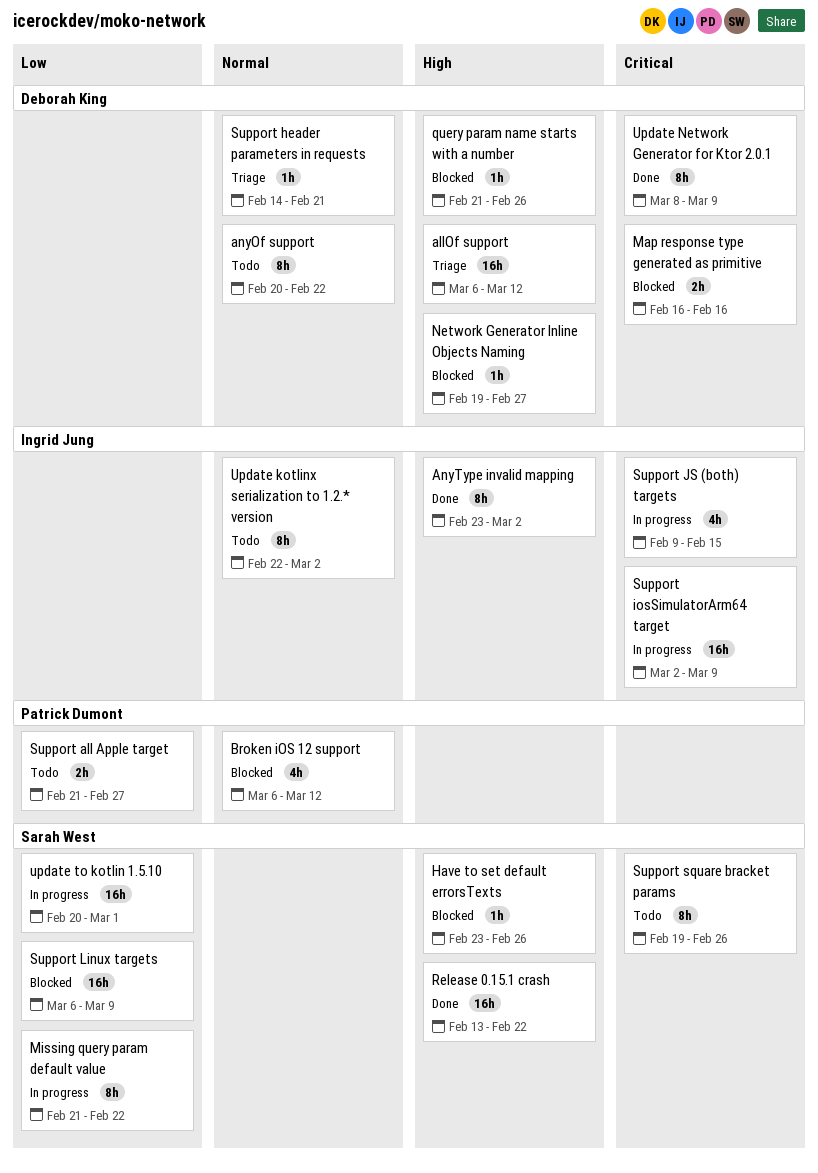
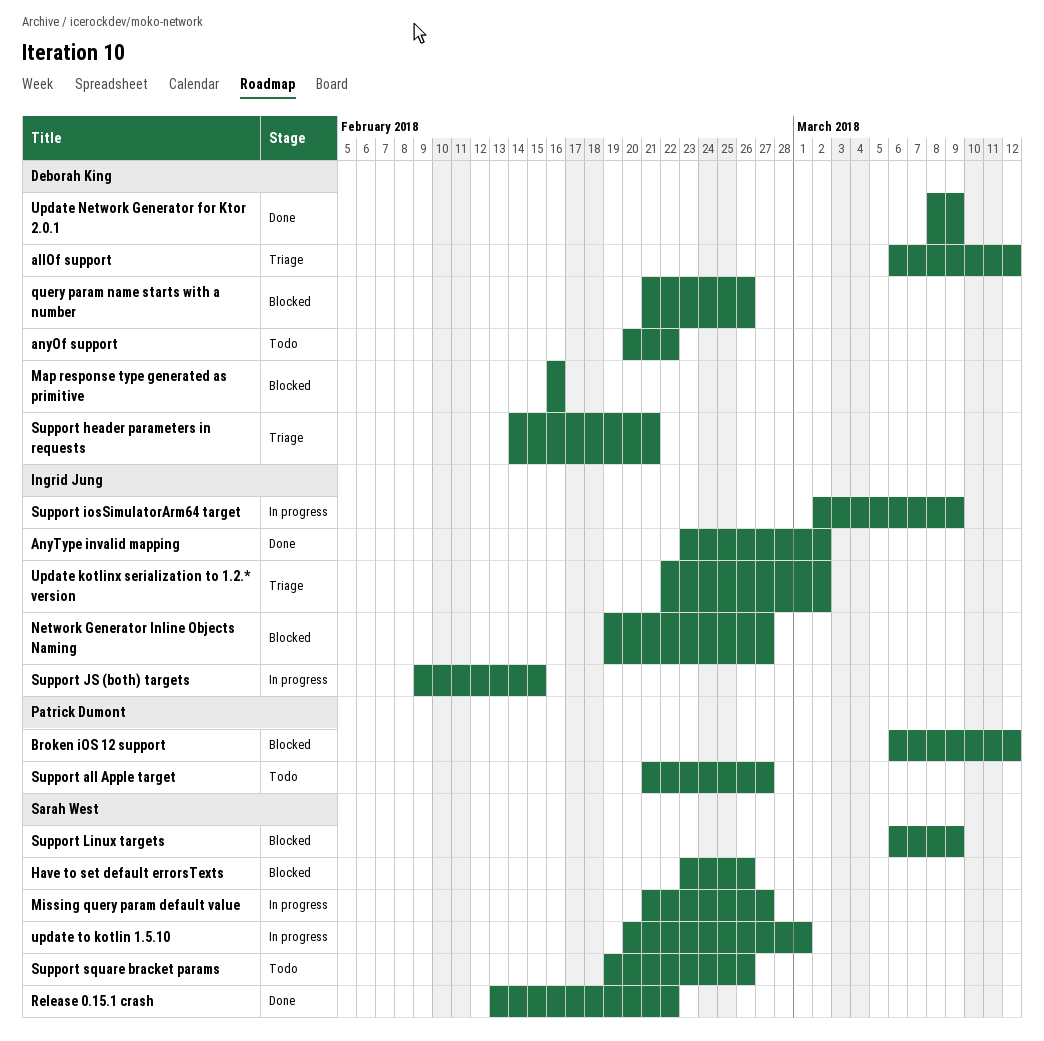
Missing query param default value, due: Feb 22 -> Feb 27
Network Generator Inline Objects Naming, owner: Deborah King -> Ingrid Jung
Update kotlinx serialization to 1.2.* version, status: Todo -> Triage

